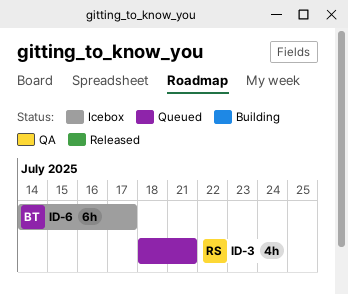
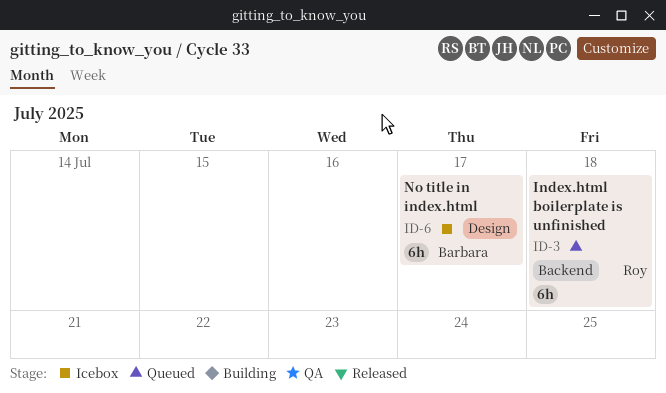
ID-3, estimate: 4h -> 6h
ID-3, due: Jul 21 -> Jul 18

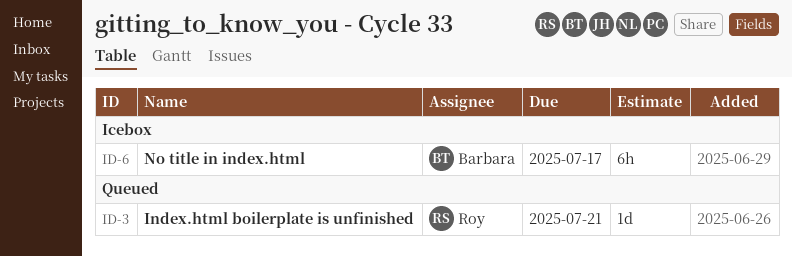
ID-3, estimate: 6h -> 1d
ID-3, due: Jul 18 -> Jul 21

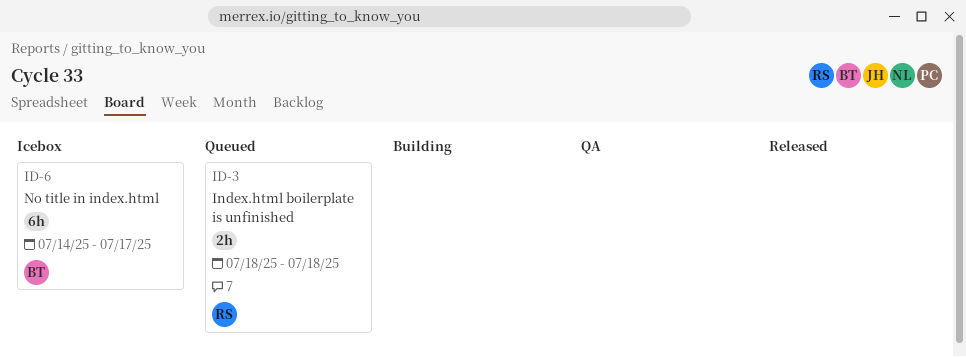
ID-3, estimate: 1d -> 2h
ID-3, due: Jul 21 -> Jul 18

